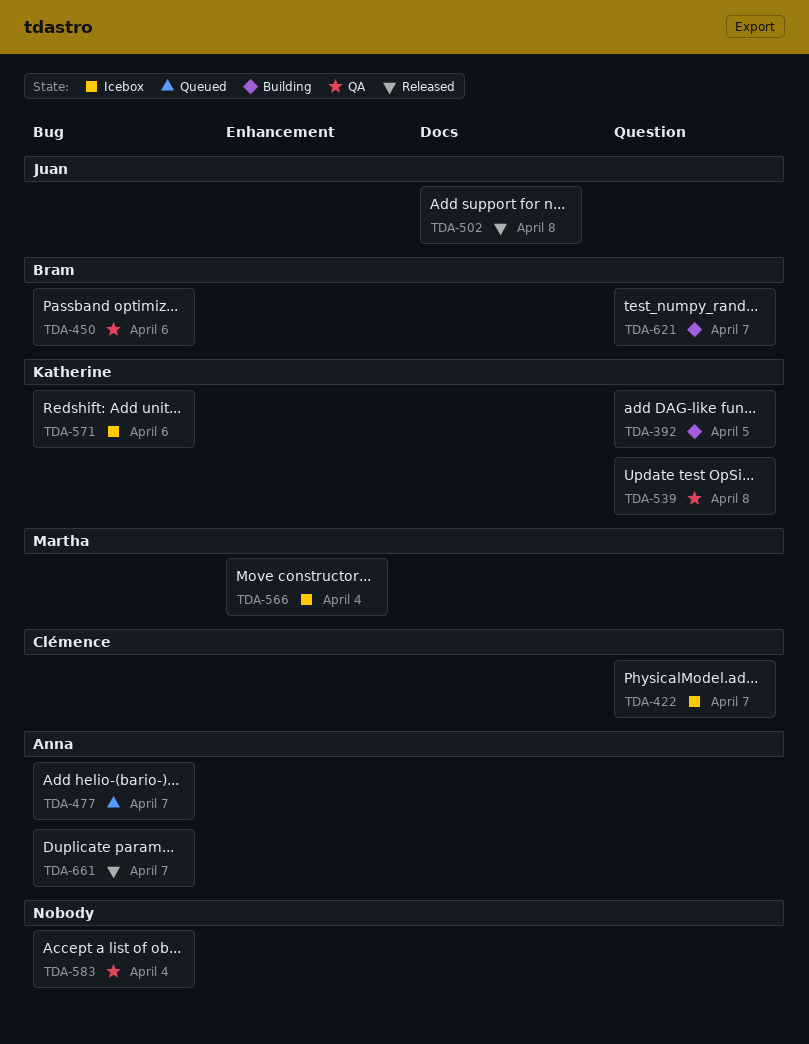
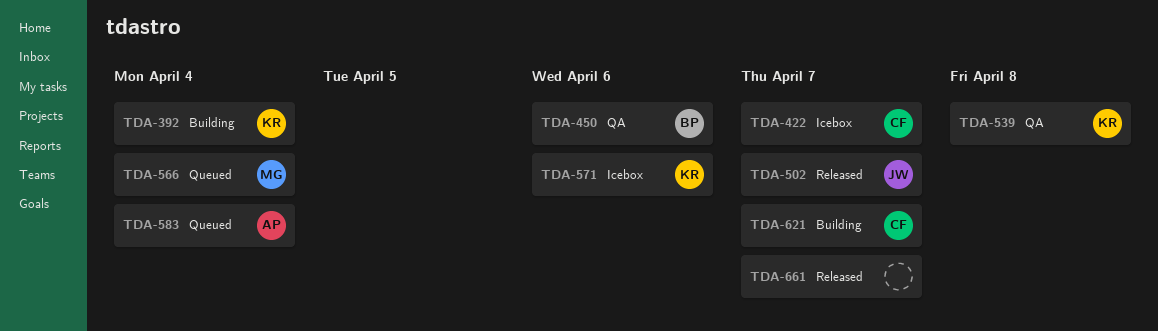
TDA-392, due: Apr 5 -> Apr 4
TDA-477: present -> none
TDA-502, due: Apr 8 -> Apr 7
TDA-566, status: Icebox -> Queued
TDA-583, status: QA -> Queued
TDA-583, owner: none -> Anna
TDA-621, owner: Bram -> Clémence
TDA-661, owner: Anna -> none

